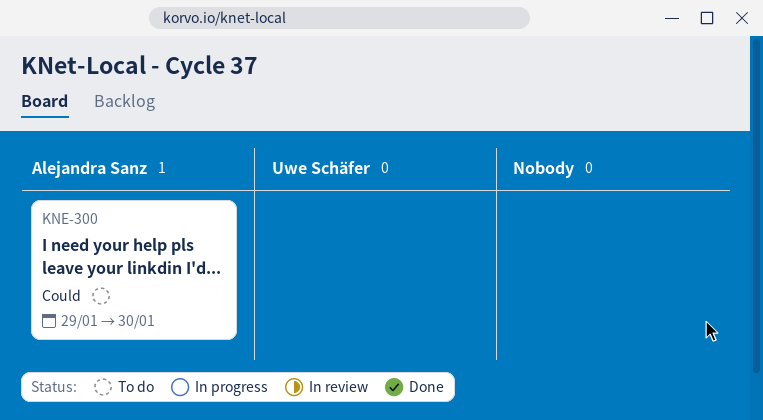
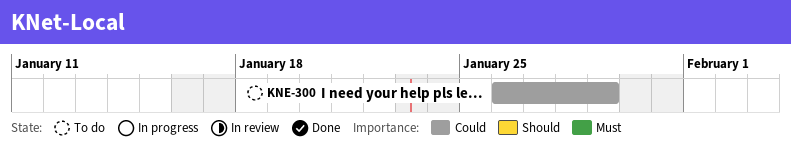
KNE-300, start: Jan 29 -> Jan 26
KNE-300, due: Jan 30 -> Jan 29

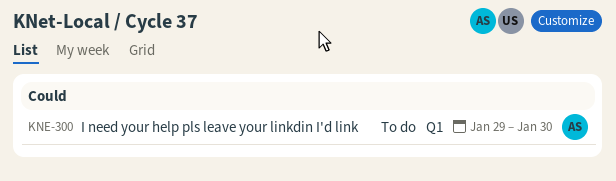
KNE-300, start: Jan 26 -> Jan 29
KNE-300, due: Jan 29 -> Jan 30

